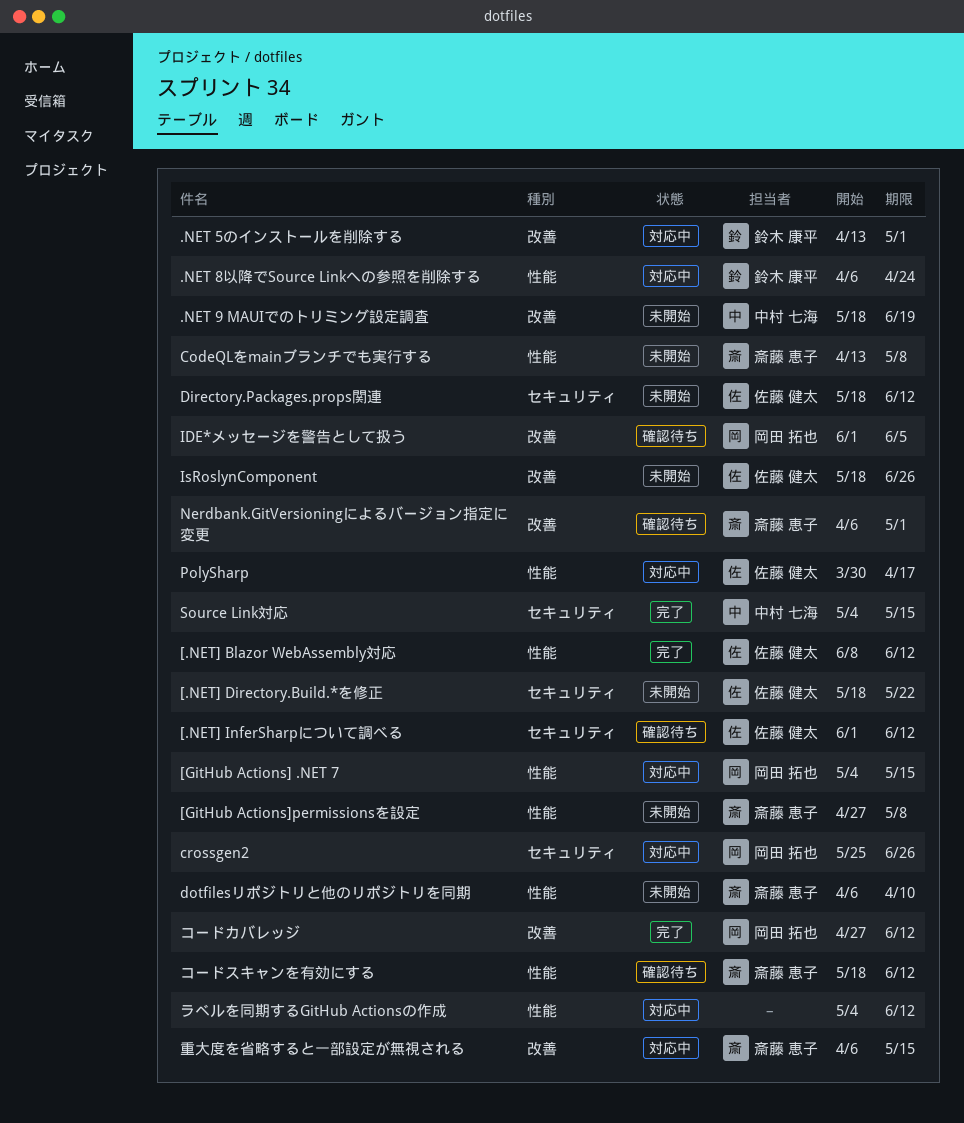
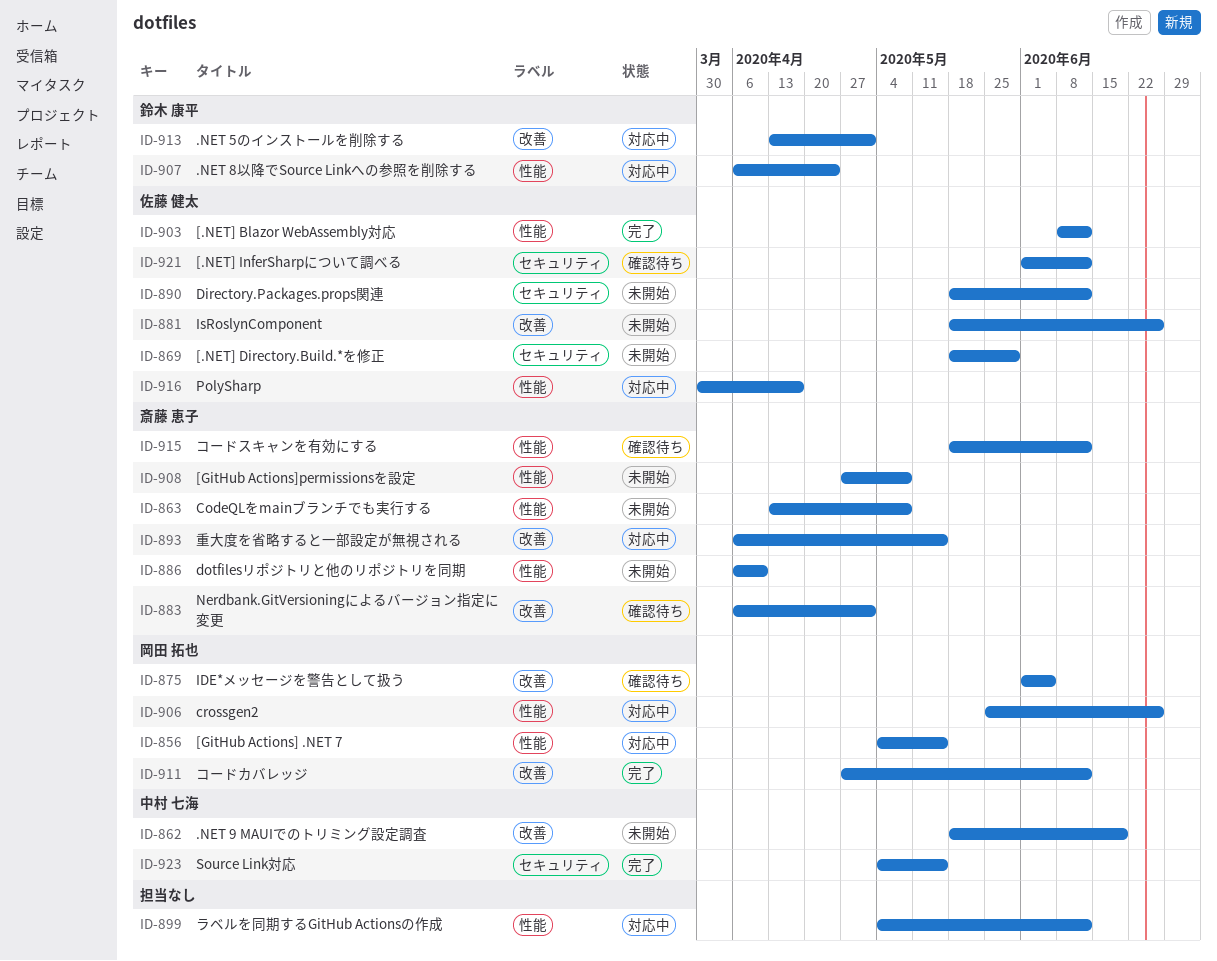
[.NET] Directory.Build.*を修正, due: May 22 -> May 29
crossgen2, label: セキュリティ -> 性能

